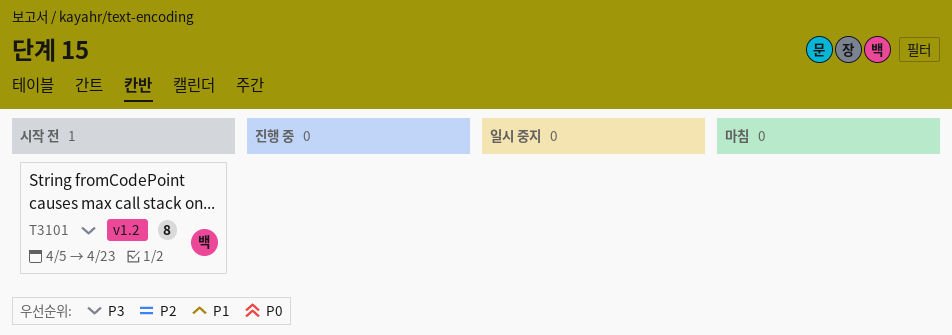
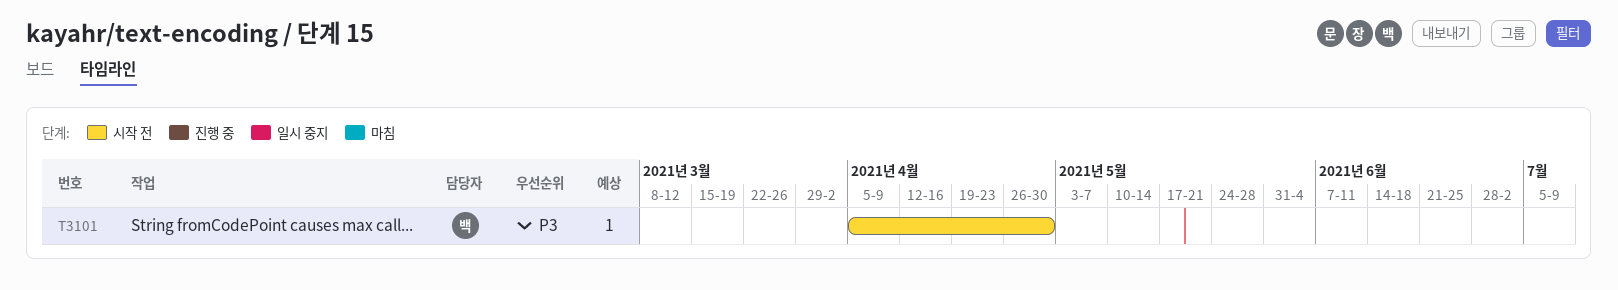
T3101, estimate: 8 -> 1
T3101, due: Apr 23 -> Apr 30

